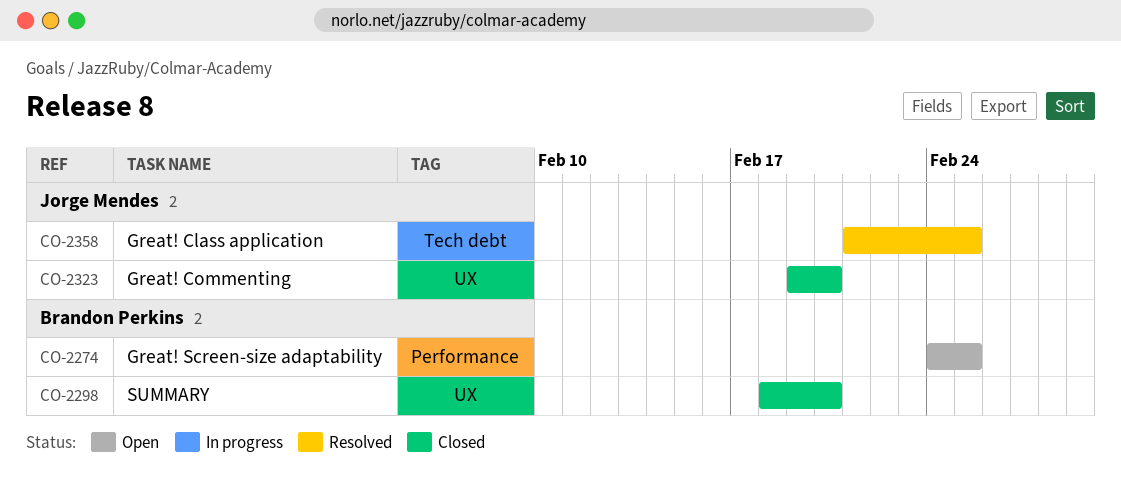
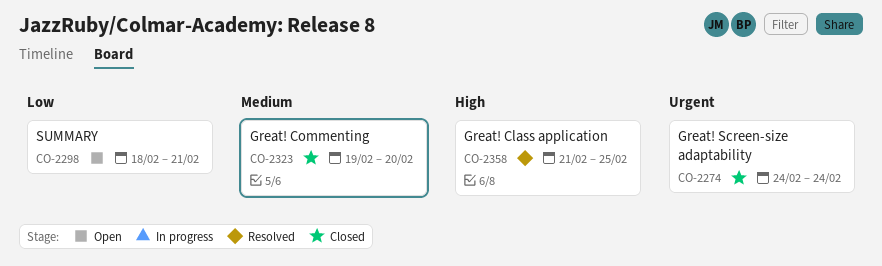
CO-2274, status: Open -> Closed
CO-2274, due: Feb 25 -> Feb 24
CO-2298, status: Closed -> Open
CO-2298, due: Feb 20 -> Feb 21

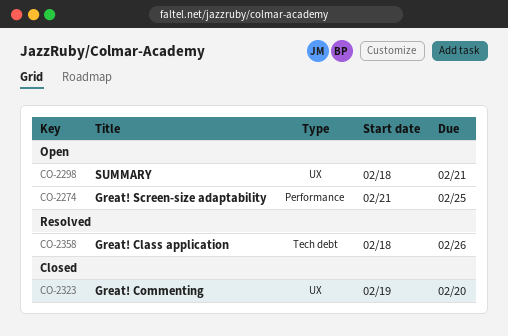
CO-2274, status: Closed -> Open
CO-2274, start: Feb 24 -> Feb 21
CO-2274, due: Feb 24 -> Feb 25
CO-2358, start: Feb 21 -> Feb 18
CO-2358, due: Feb 25 -> Feb 26

